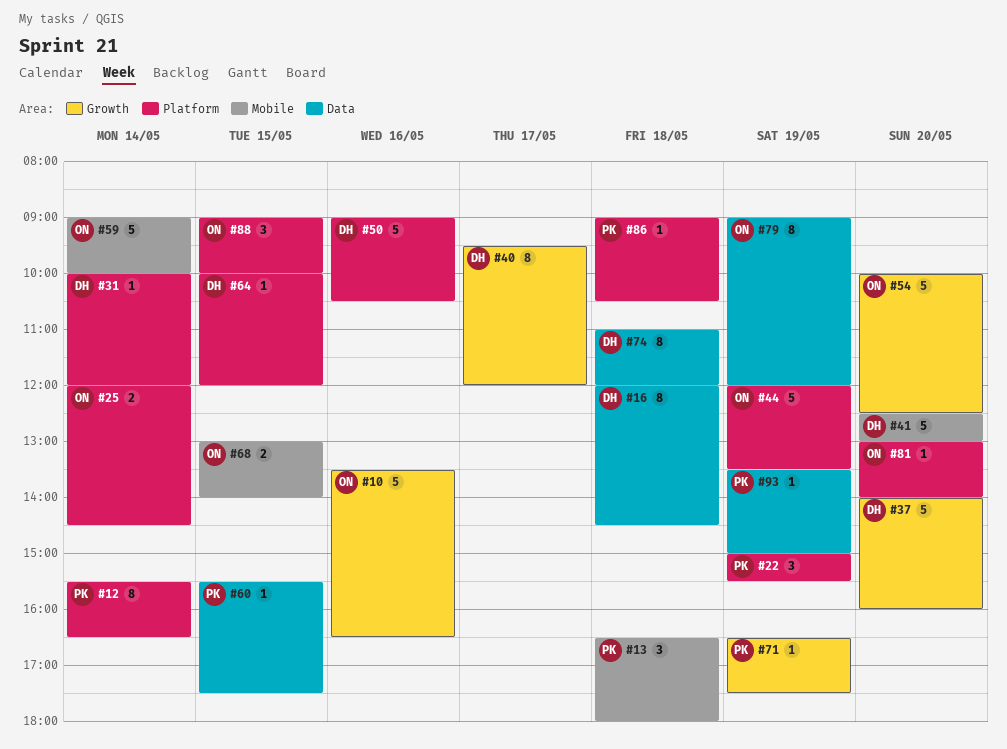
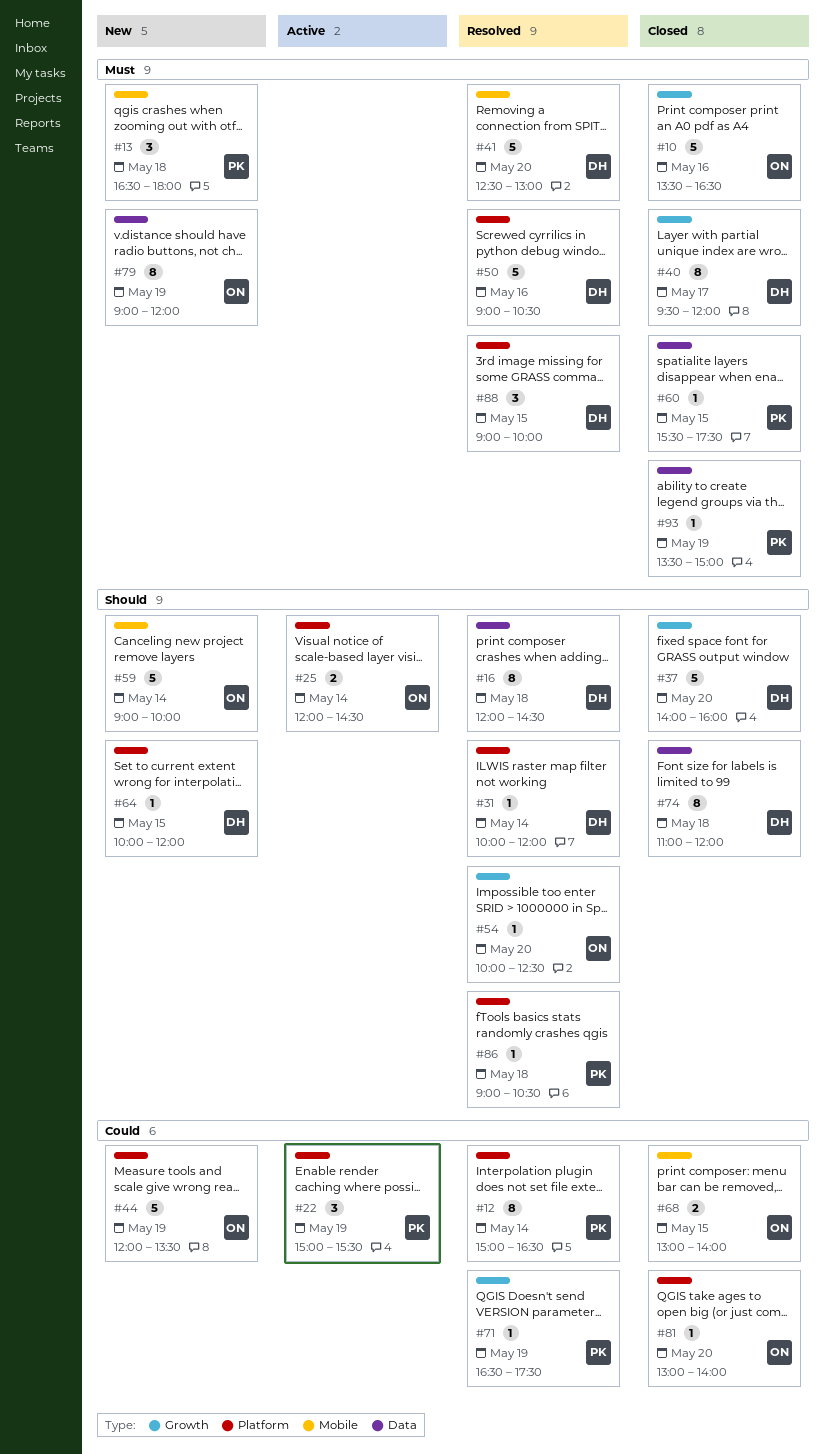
#12, begins: 15:30 -> 15:00
#54, estimate: 5 -> 1
#88, owner: ON -> DH

